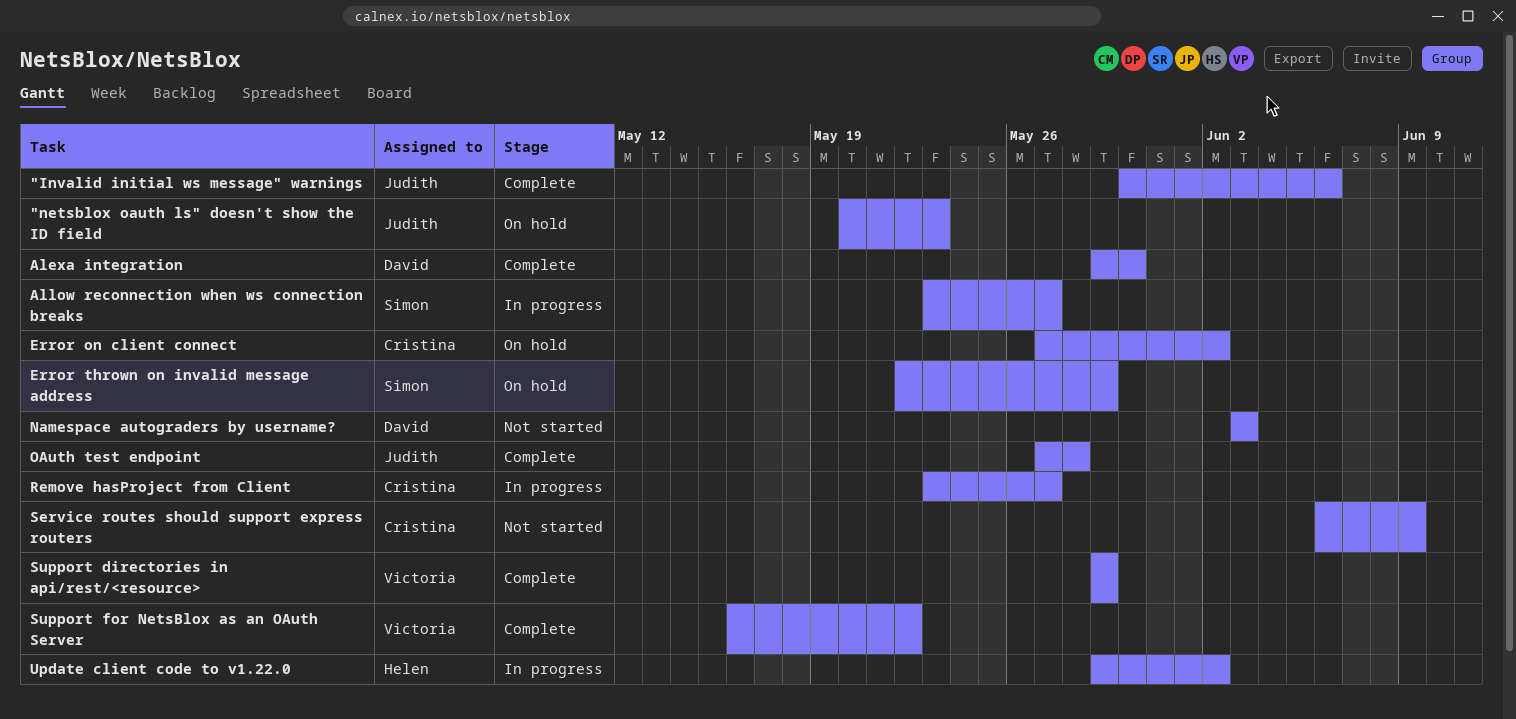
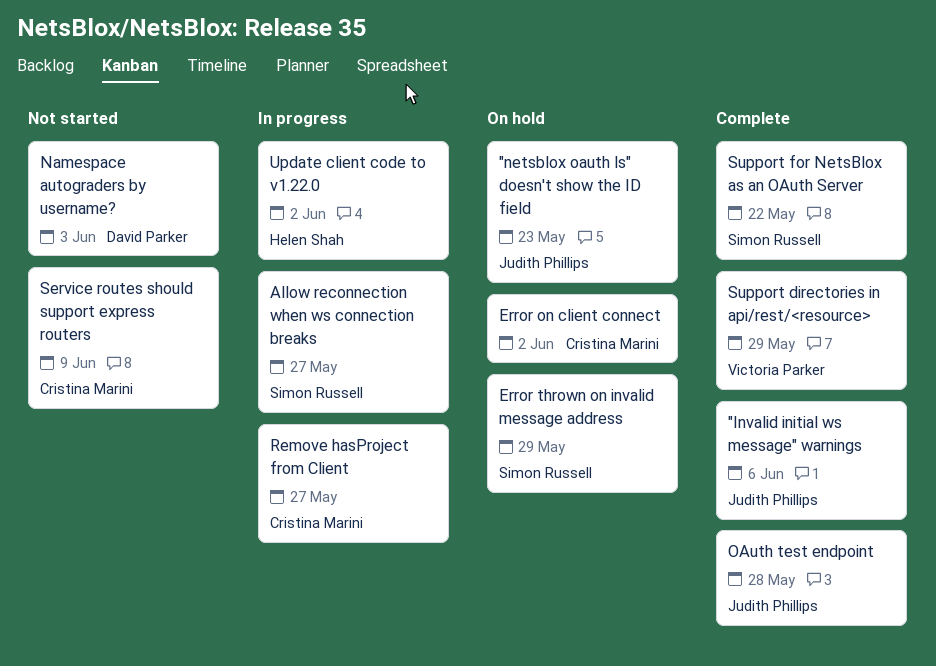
Alexa integration: present -> none
Support for NetsBlox as an OAuth Server, owner: Victoria Parker -> Simon Russell

